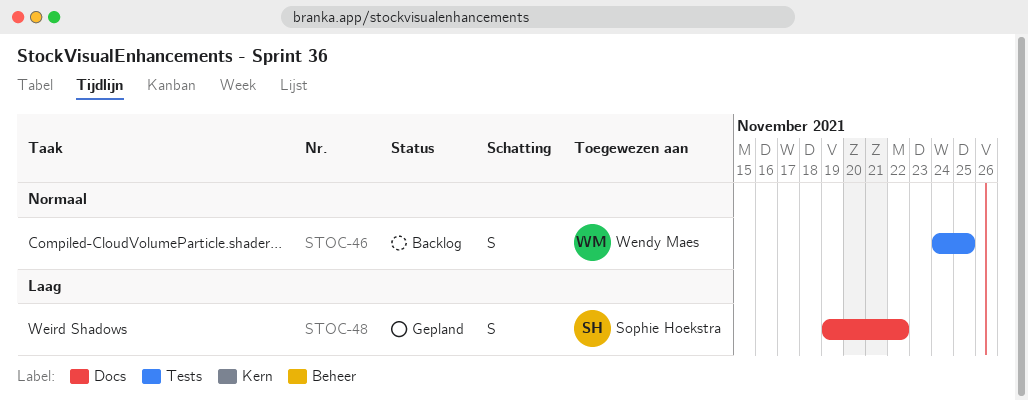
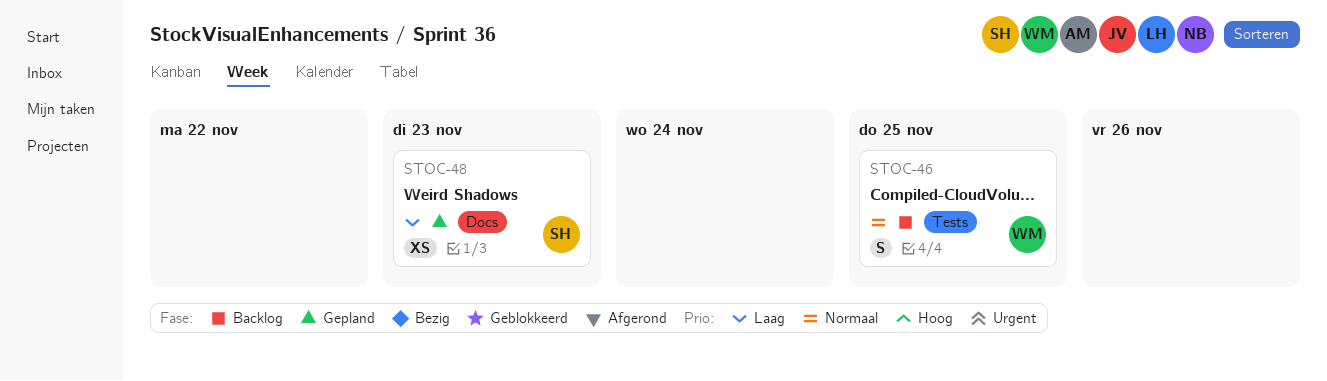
STOC-48, estimate: S -> XS
STOC-48, due: Nov 22 -> Nov 23

